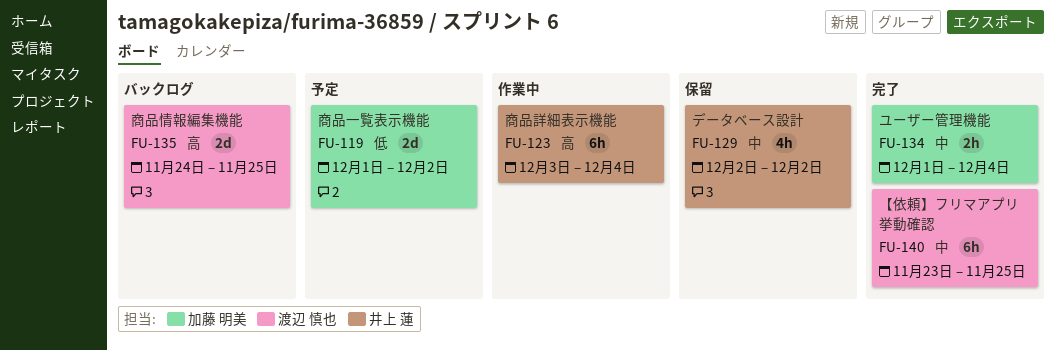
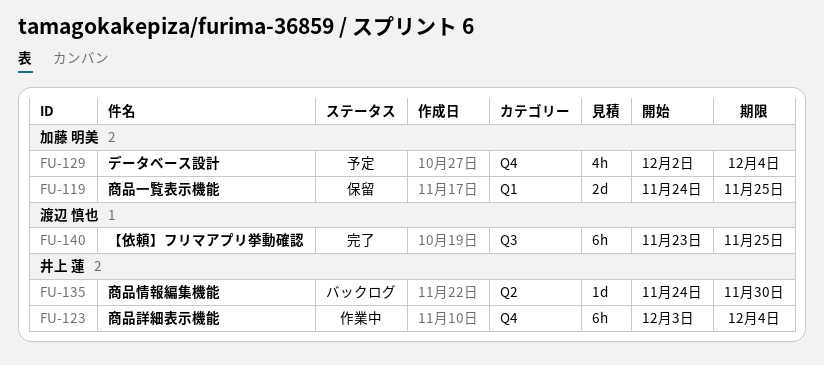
FU-119, status: 予定 -> 保留
FU-119, start: Dec 1 -> Nov 24
FU-119, due: Dec 2 -> Nov 25
FU-129, status: 保留 -> 予定
FU-129, owner: 井上 蓮 -> 加藤 明美
FU-129, due: Dec 2 -> Dec 4
FU-134: present -> none
FU-135, owner: 渡辺 慎也 -> 井上 蓮
FU-135, estimate: 2d -> 1d
FU-135, due: Nov 25 -> Nov 30

